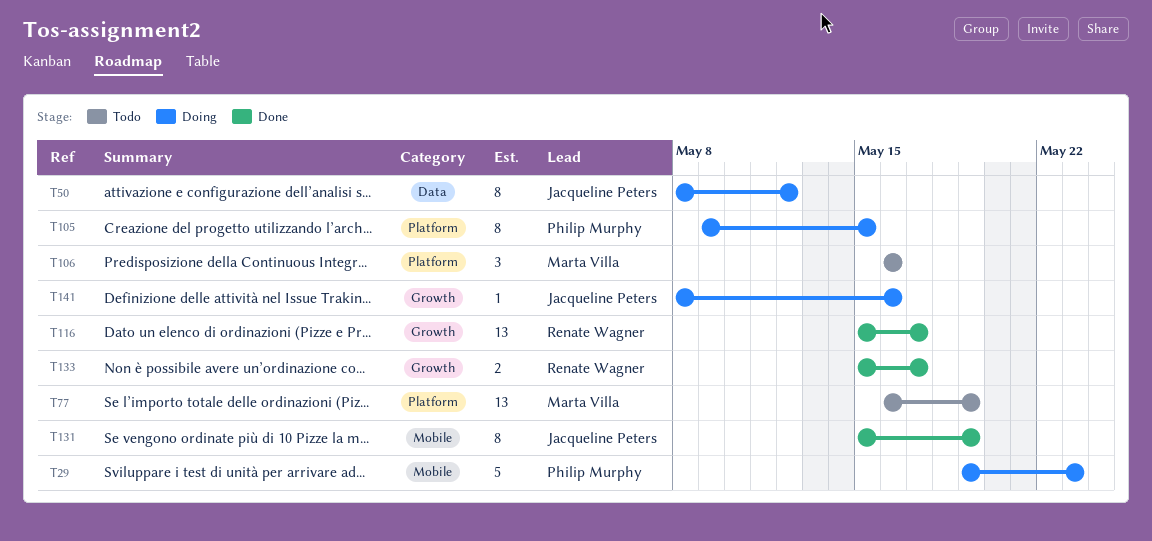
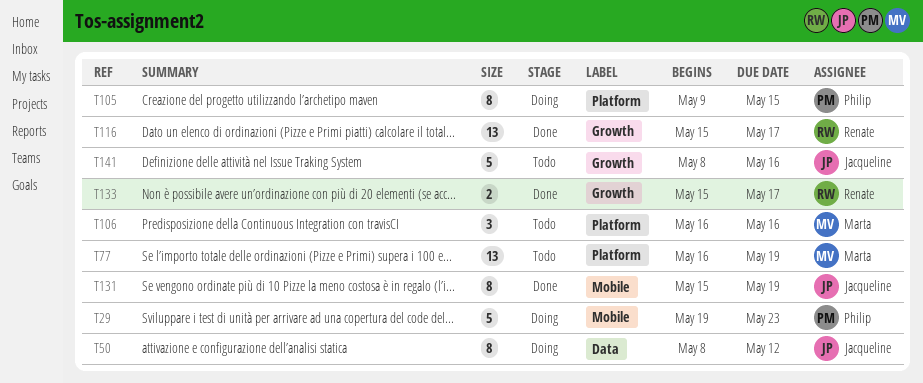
T141, status: Doing -> Todo
T141, estimate: 1 -> 5

